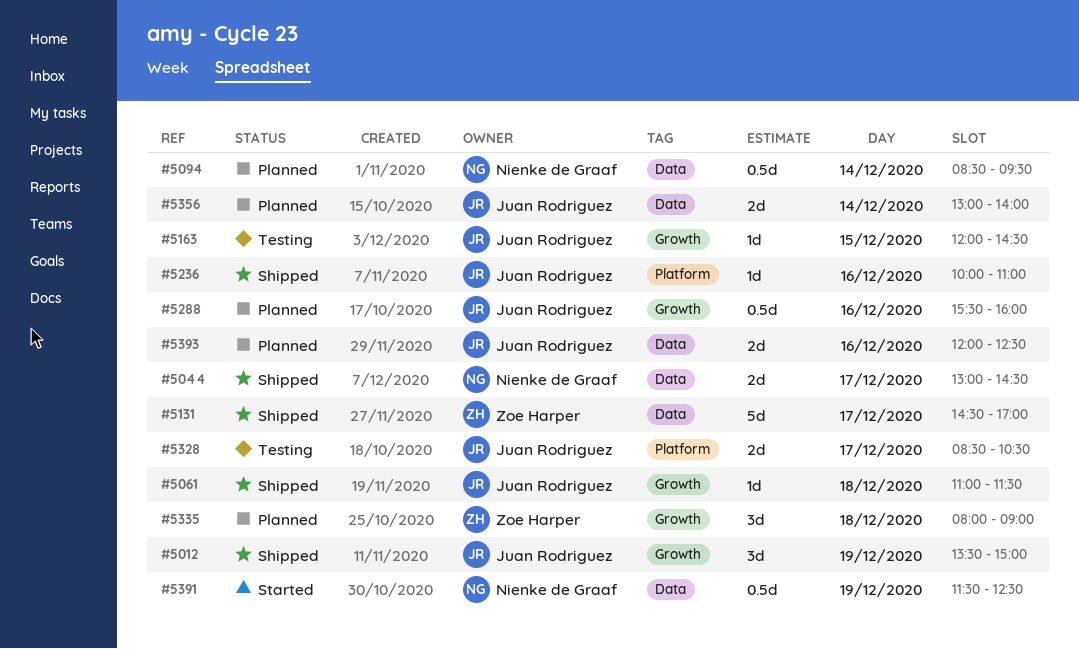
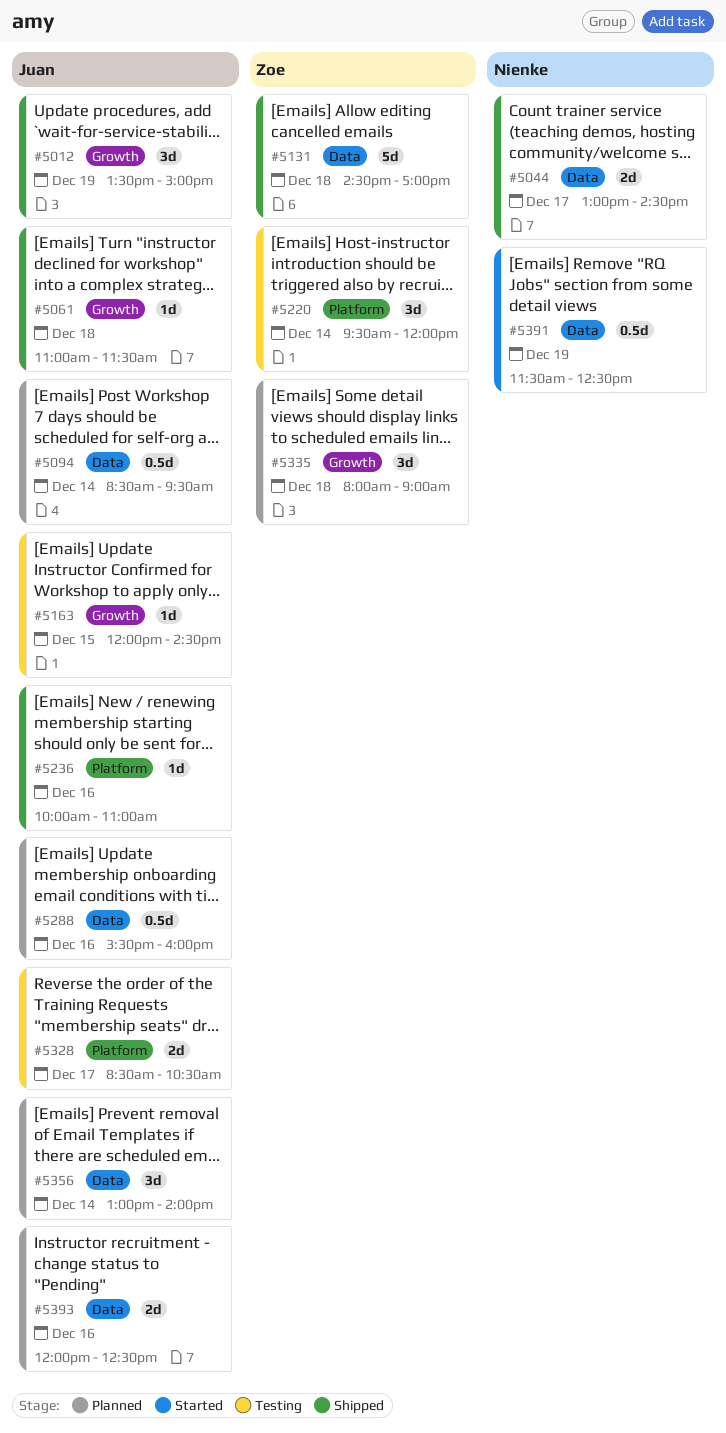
#5094, owner: Nienke de Graaf -> Juan Rodriguez
#5131, day: Dec 17 -> Dec 18
#5220: none -> present
#5288, label: Growth -> Data
#5356, estimate: 2d -> 3d

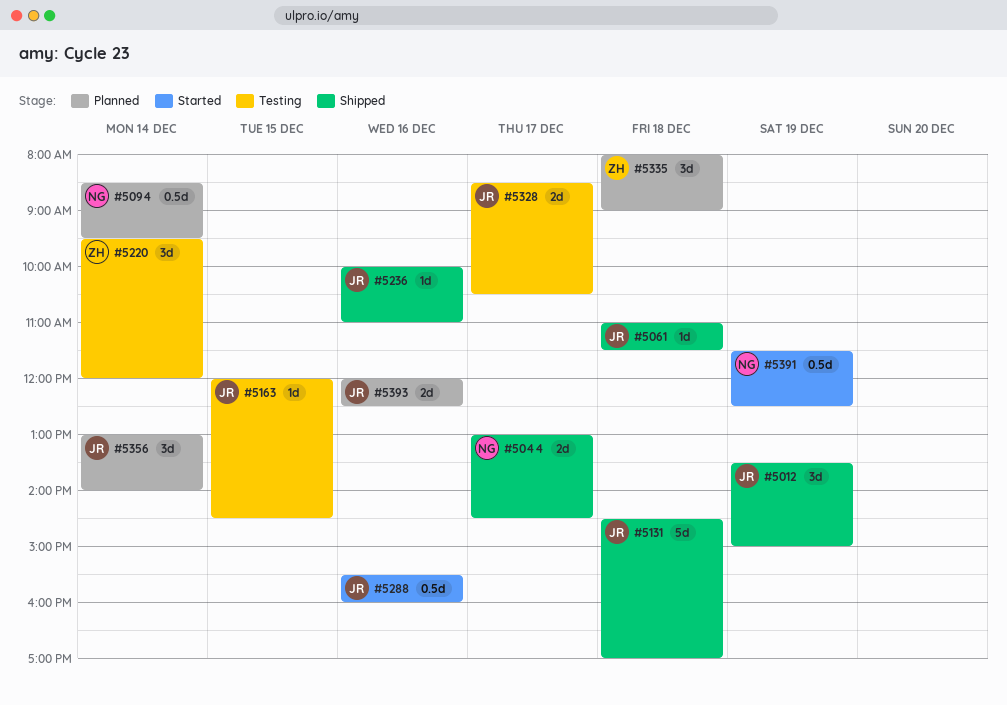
#5094, owner: Juan -> Nienke
#5131, owner: Zoe -> Juan
#5288, status: Planned -> Started

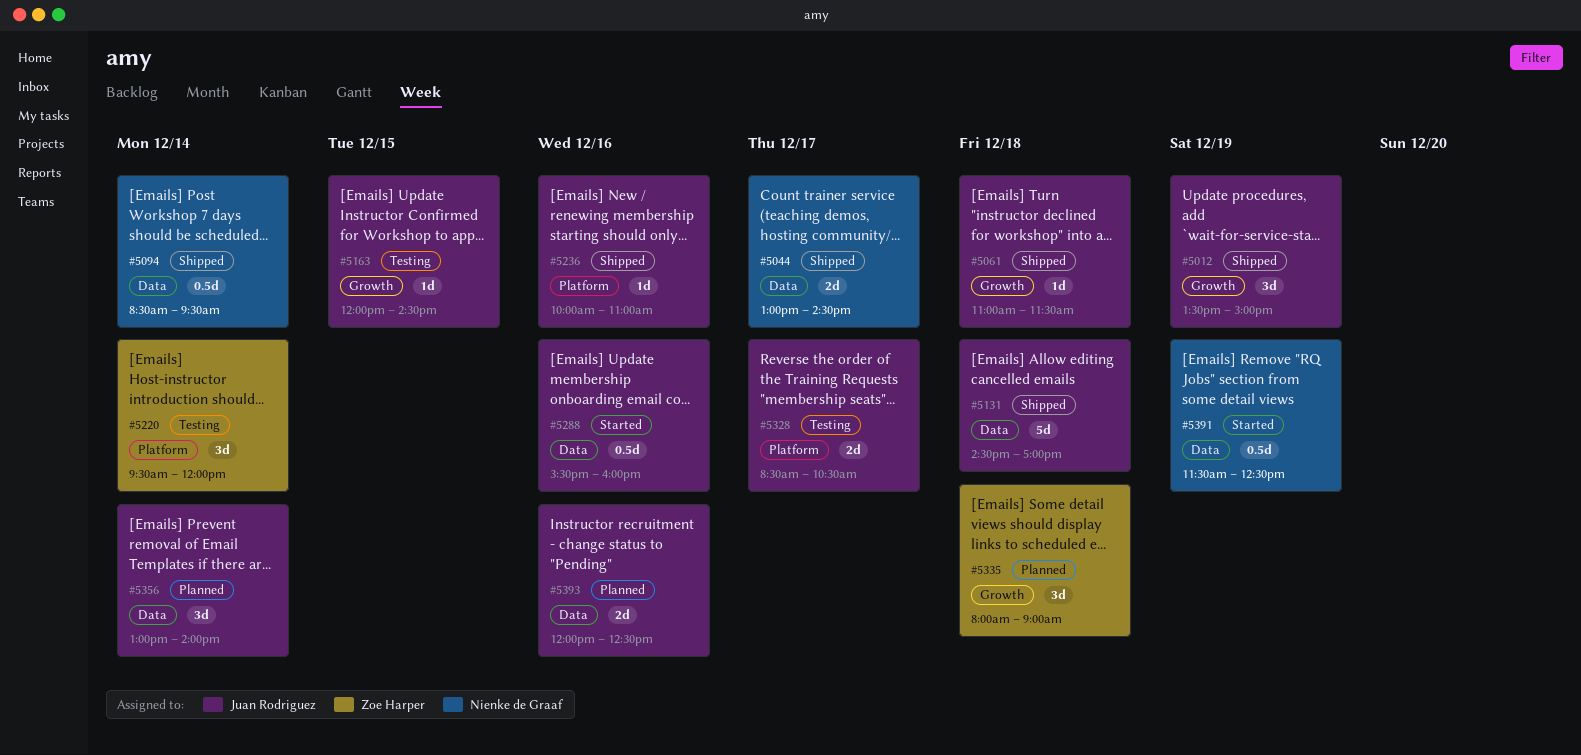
#5094, status: Planned -> Shipped

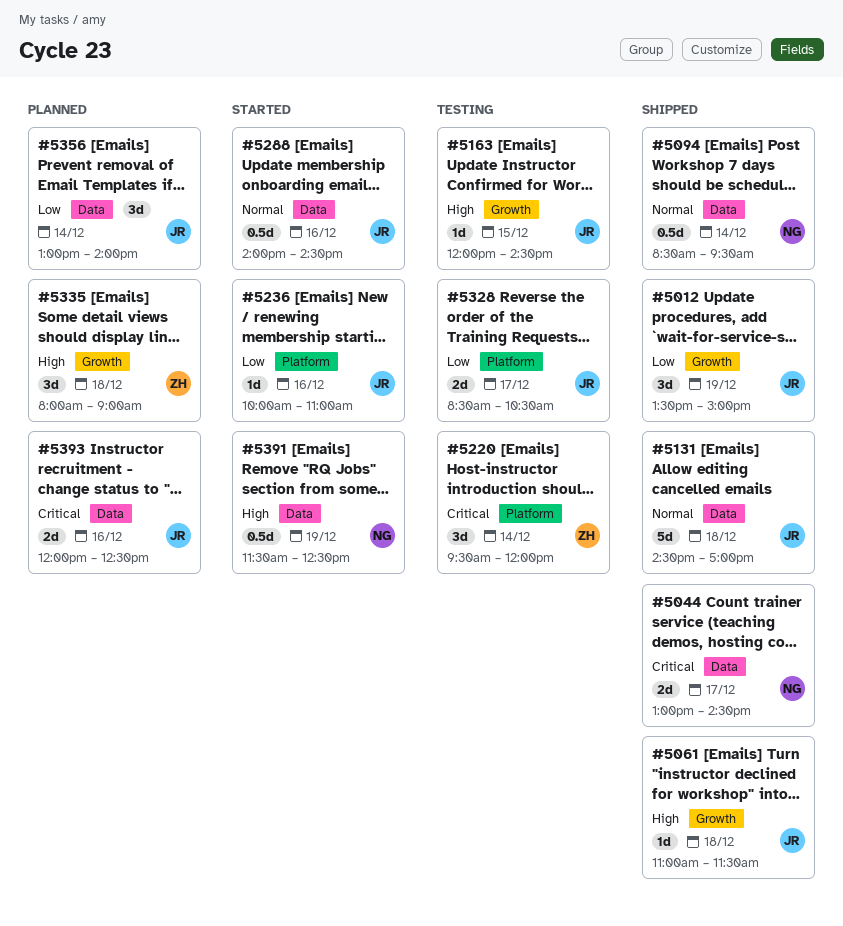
#5236, status: Shipped -> Started
#5288, begins: 15:30 -> 14:00
#5288, ends: 16:00 -> 14:30

